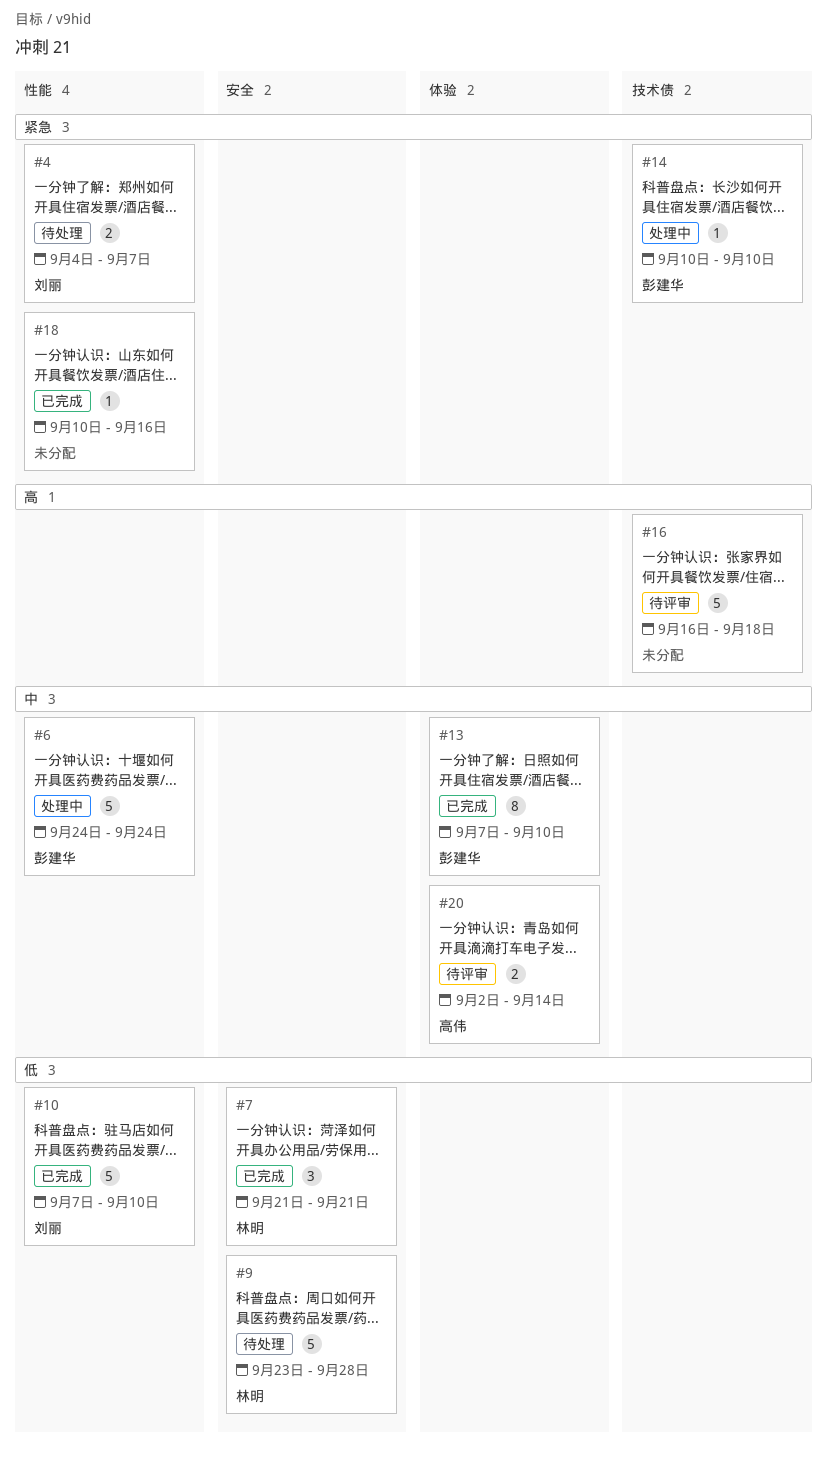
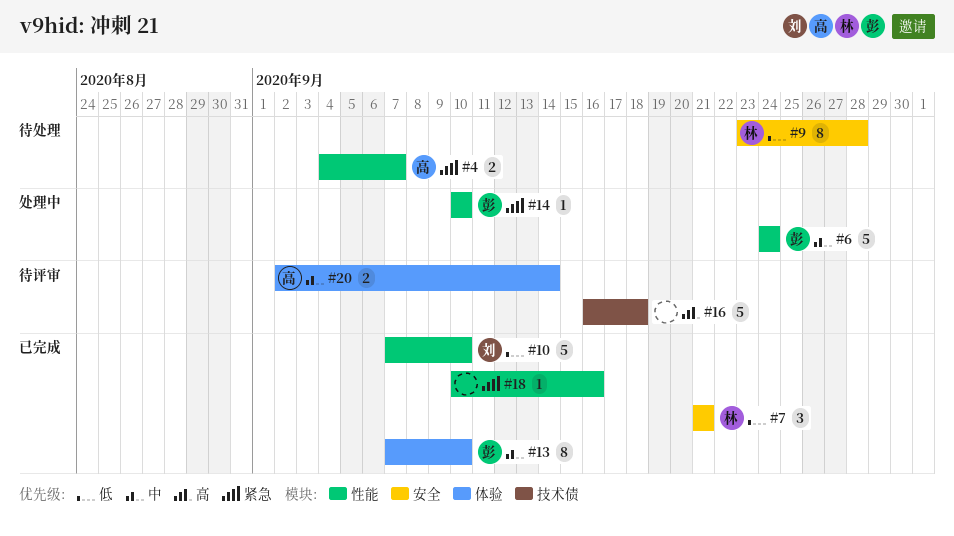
#4, owner: 刘丽 -> 高伟
#9, estimate: 5 -> 8
#14, label: 技术债 -> 性能

